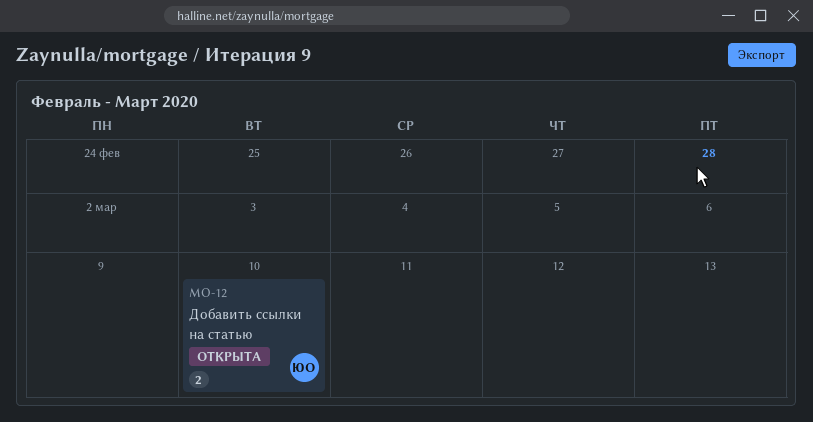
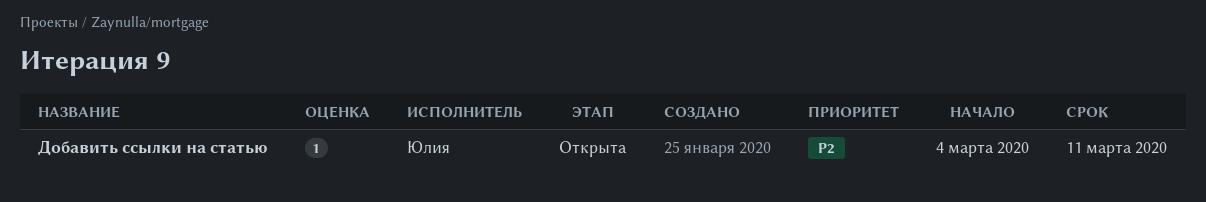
Добавить ссылки на статью, estimate: 2 -> 1
Добавить ссылки на статью, due: Mar 10 -> Mar 11

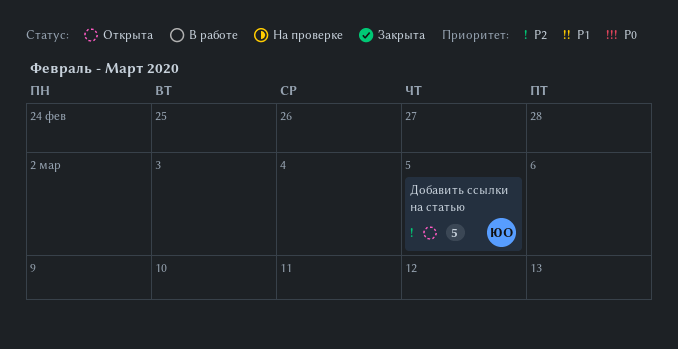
Добавить ссылки на статью, estimate: 1 -> 5
Добавить ссылки на статью, due: Mar 11 -> Mar 5

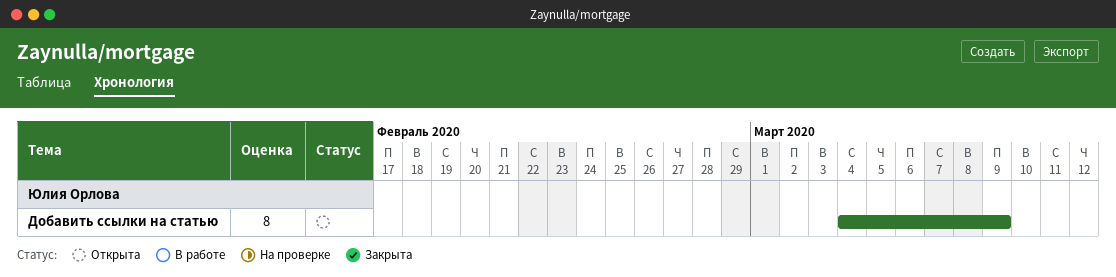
Добавить ссылки на статью, estimate: 5 -> 8
Добавить ссылки на статью, due: Mar 5 -> Mar 9

